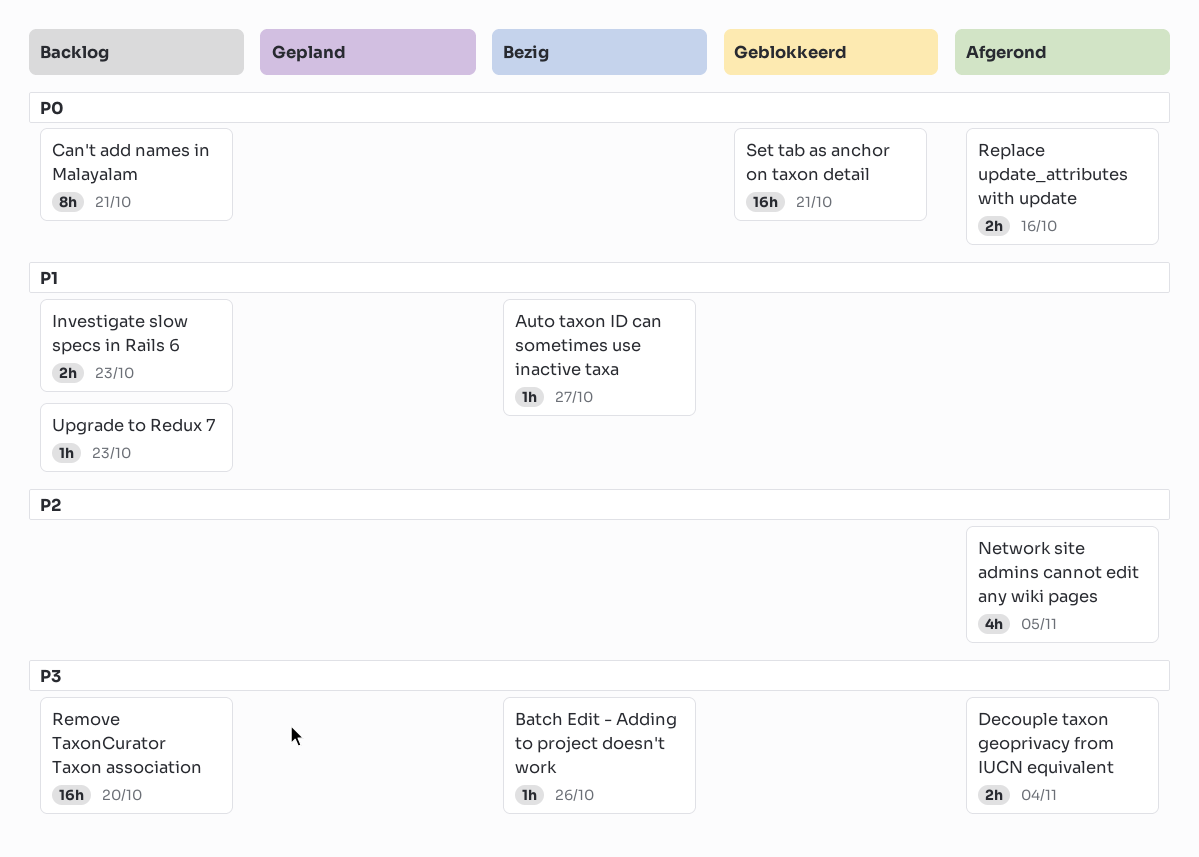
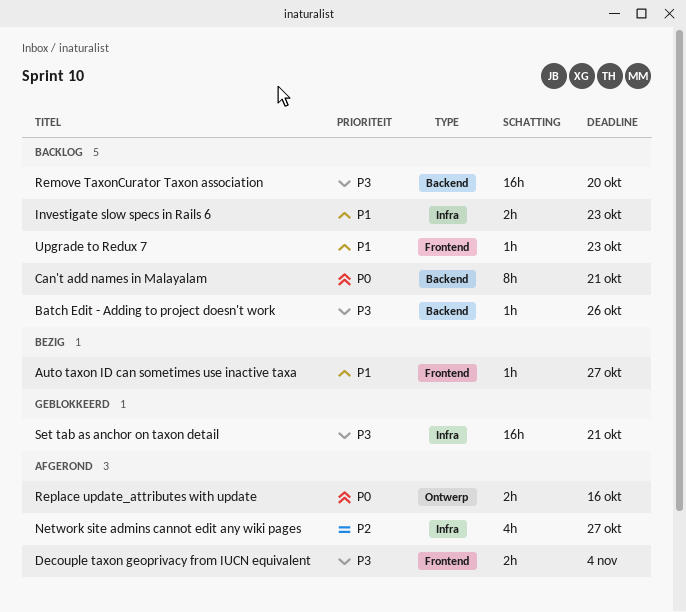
Batch Edit - Adding to project doesn't work, status: Bezig -> Backlog
Network site admins cannot edit any wiki pages, due: Nov 5 -> Oct 27
Set tab as anchor on taxon detail, priority: P0 -> P3

